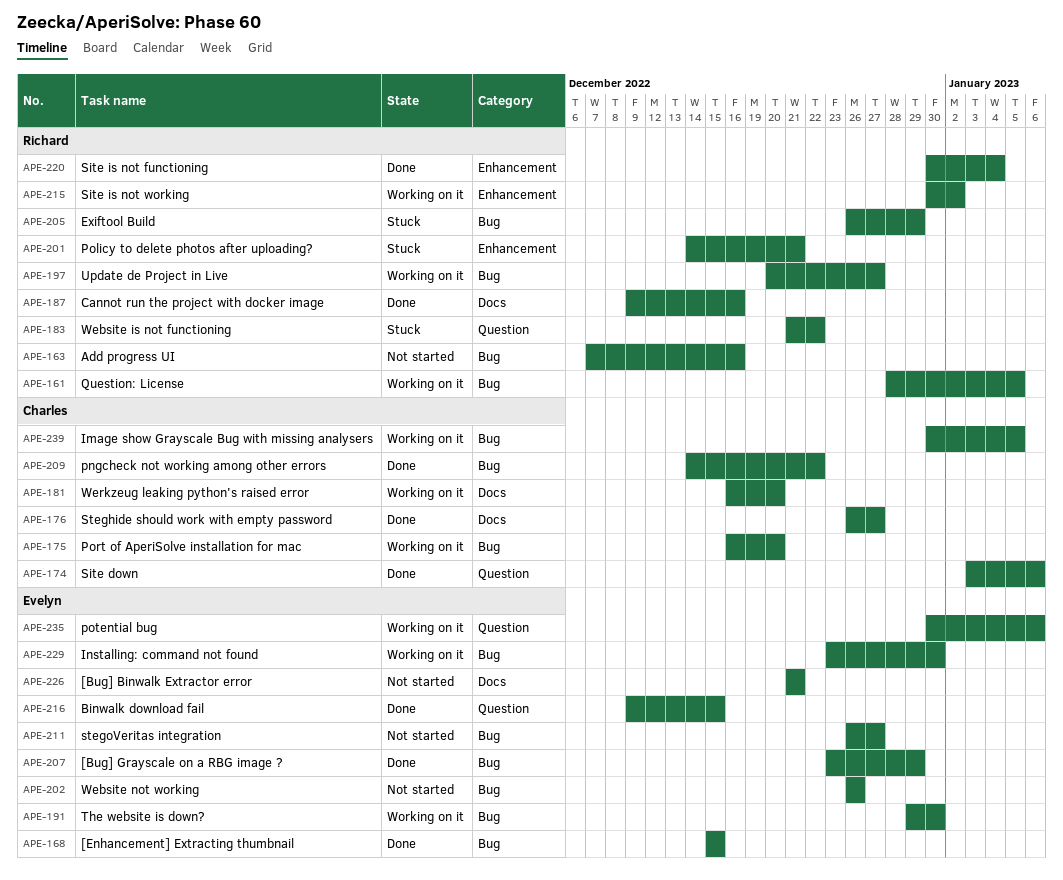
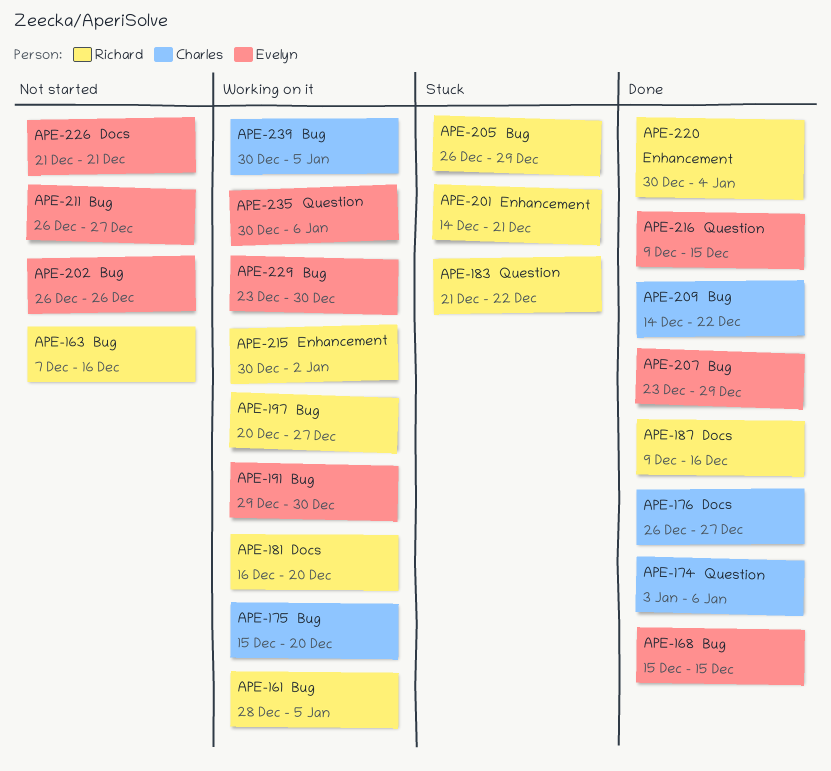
APE-175, start: Dec 16 -> Dec 15
APE-181, owner: Charles -> Richard

